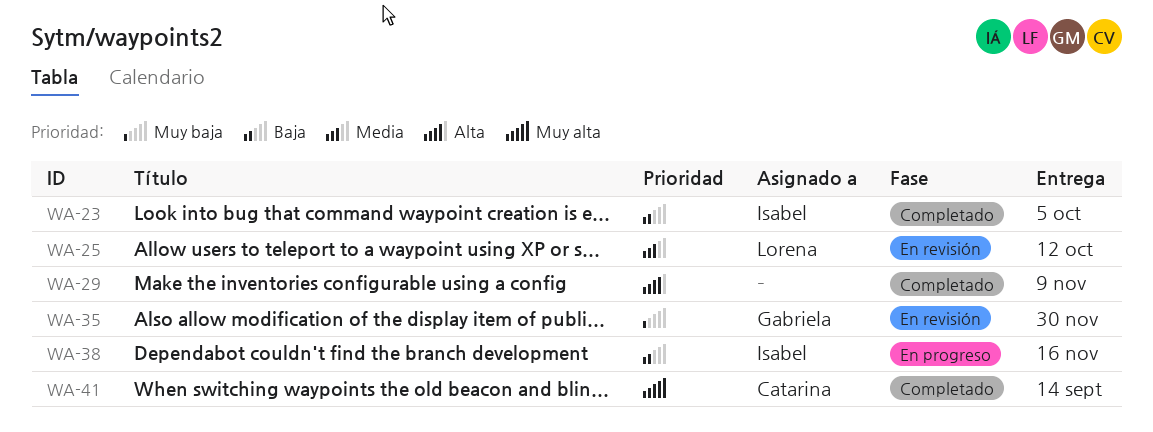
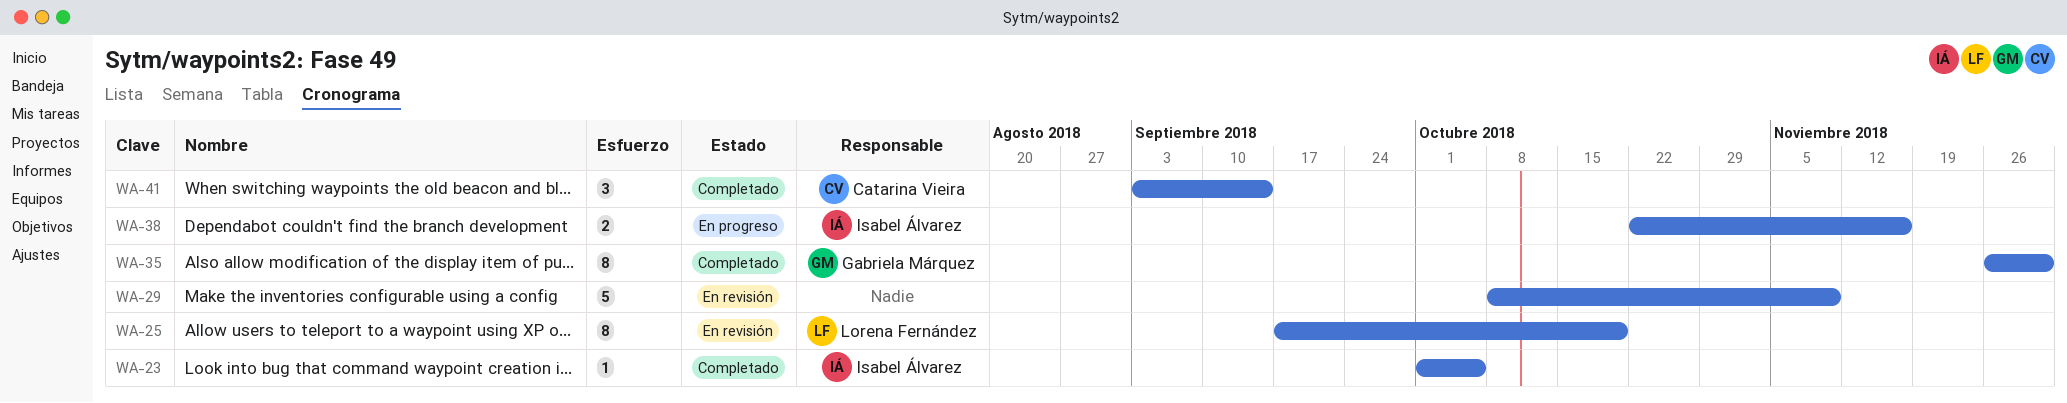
WA-25, due: Oct 12 -> Oct 19
WA-29, status: Completado -> En revisión
WA-35, status: En revisión -> Completado

